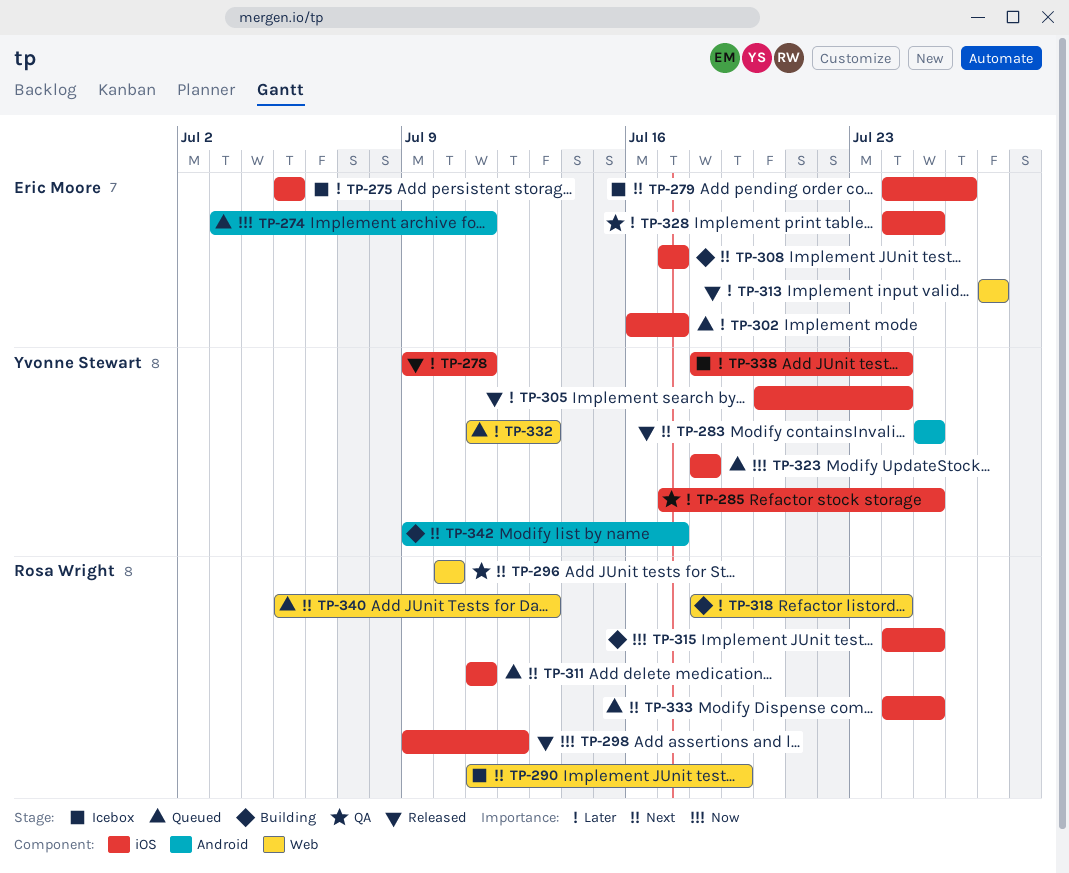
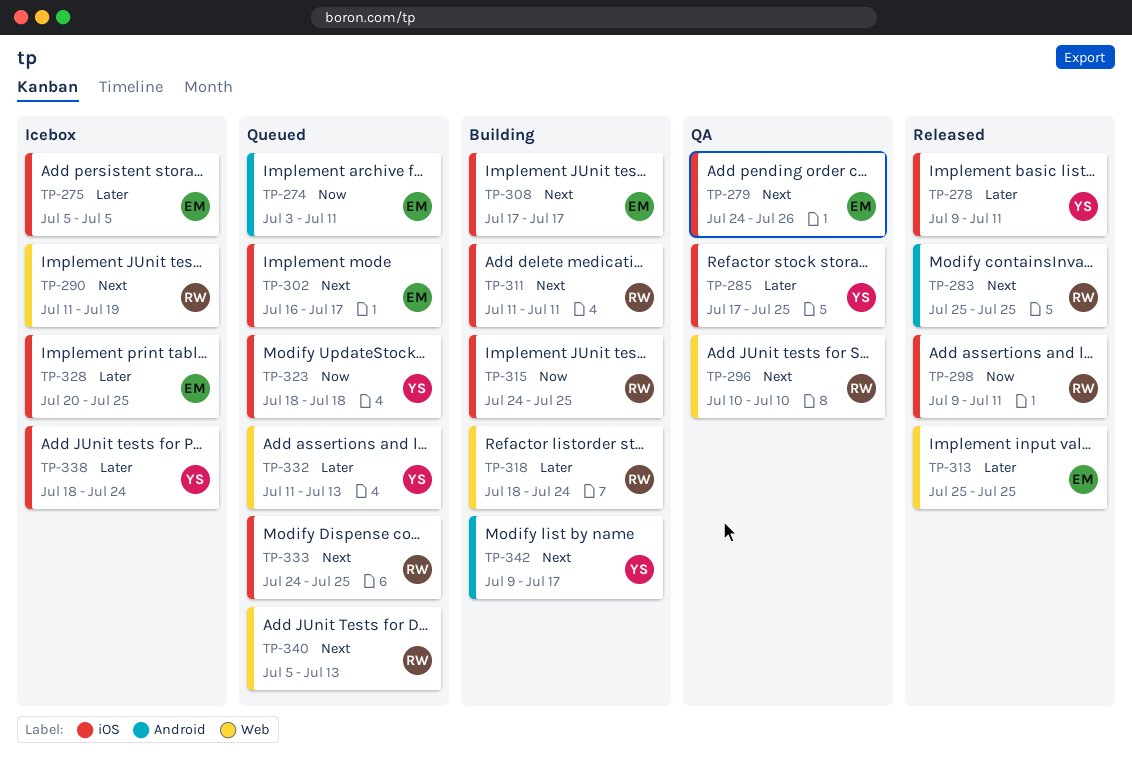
TP-279, status: Icebox -> QA
TP-283, owner: Yvonne Stewart -> Rosa Wright
TP-298, due: Jul 12 -> Jul 11
TP-302, priority: Later -> Next
TP-305: present -> none
TP-311, status: Queued -> Building
TP-313, start: Jul 27 -> Jul 25
TP-313, due: Jul 27 -> Jul 25
TP-328, status: QA -> Icebox
TP-328, start: Jul 24 -> Jul 20

